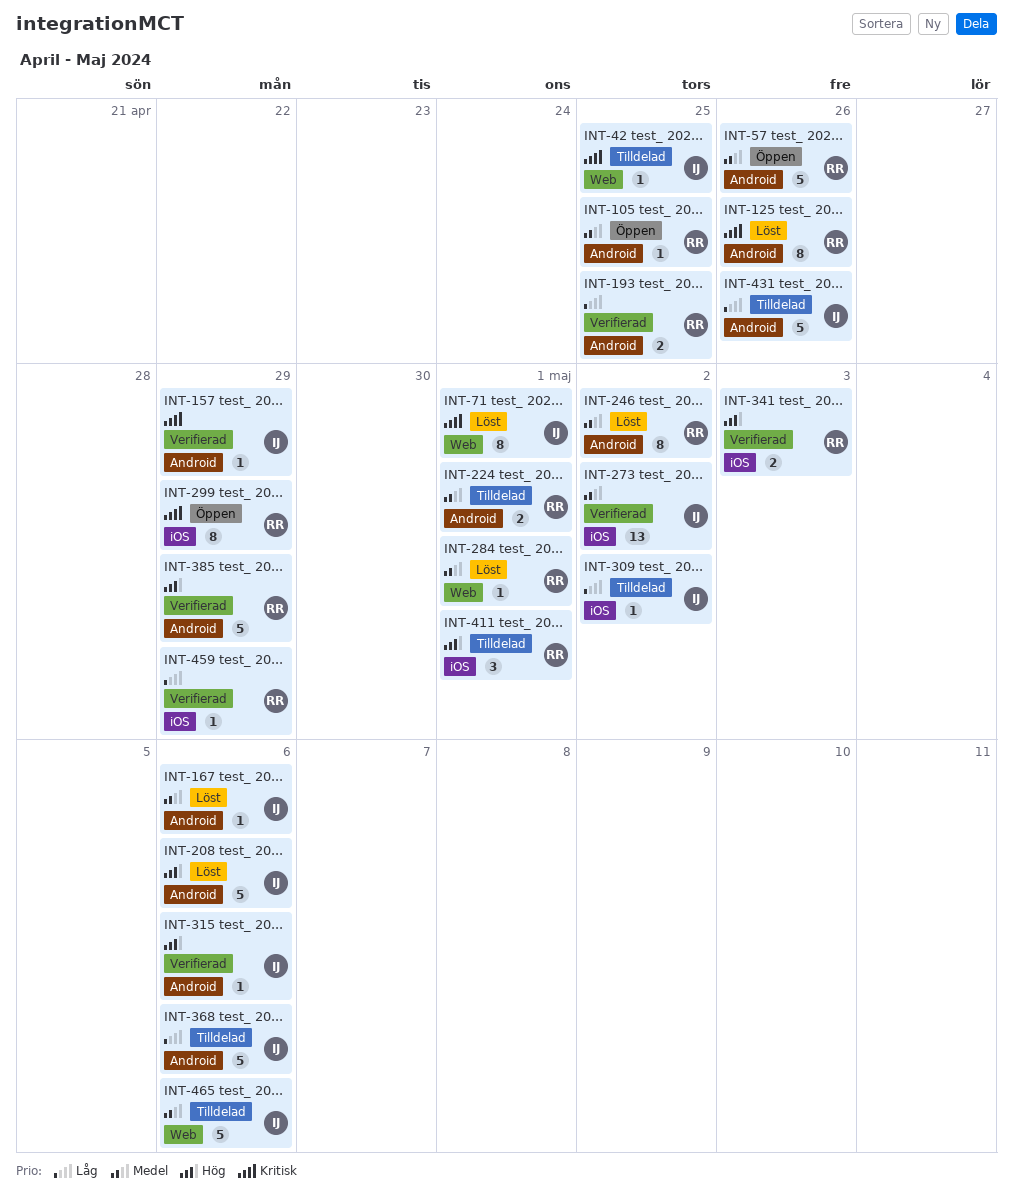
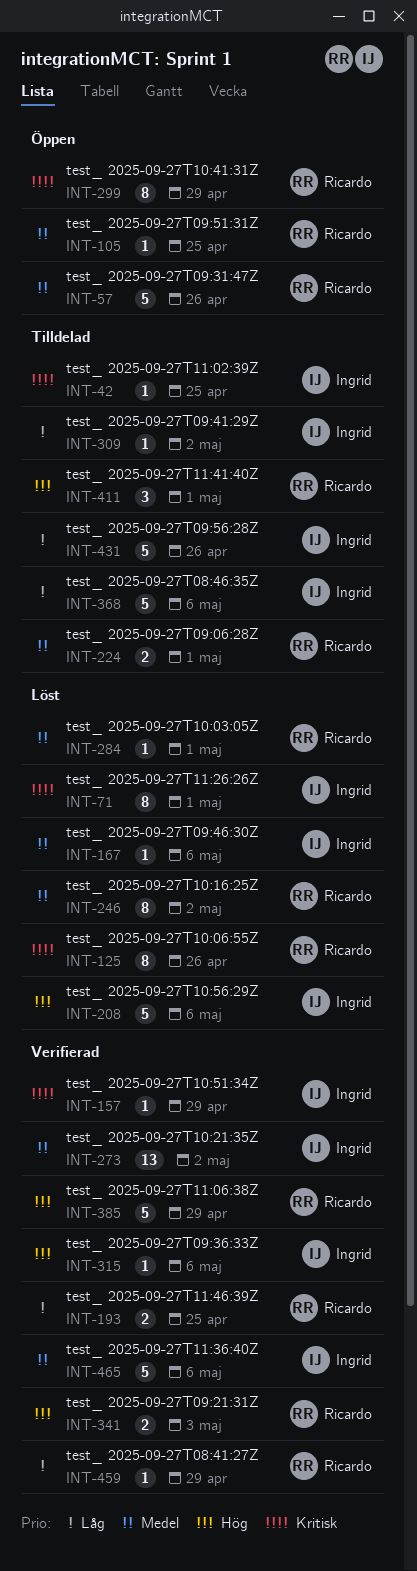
INT-465, status: Tilldelad -> Verifierad

